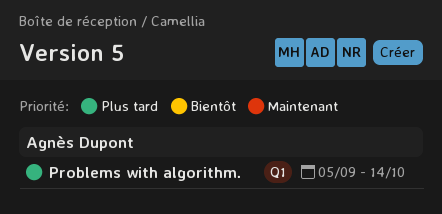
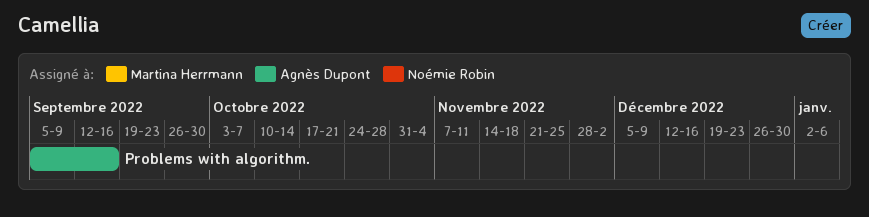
Problems with algorithm., due: Oct 14 -> Sep 16

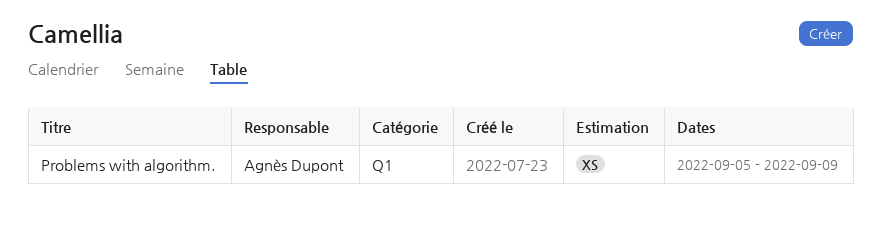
Problems with algorithm., due: Sep 16 -> Sep 9

